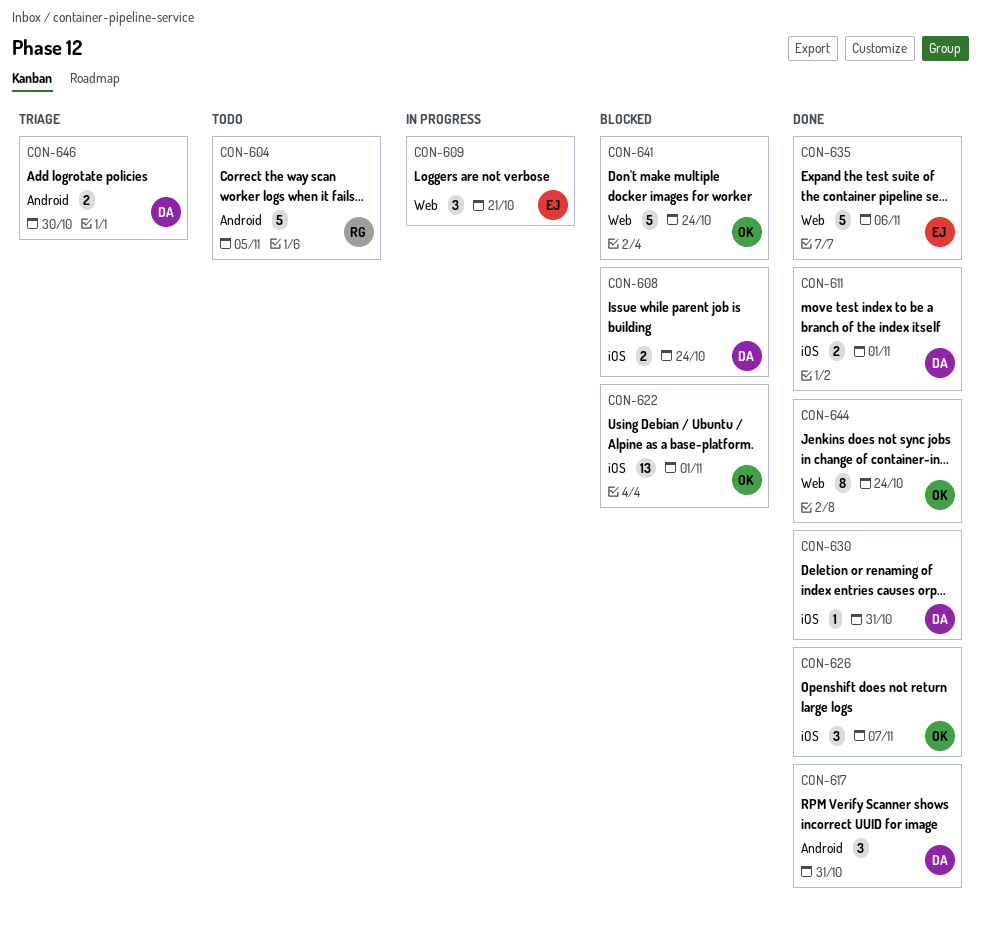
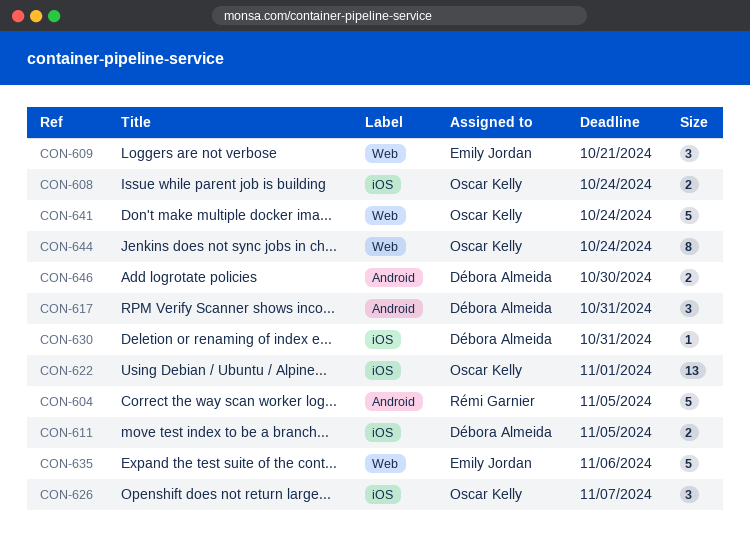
CON-608, owner: Débora Almeida -> Oscar Kelly
CON-611, due: Nov 1 -> Nov 5

